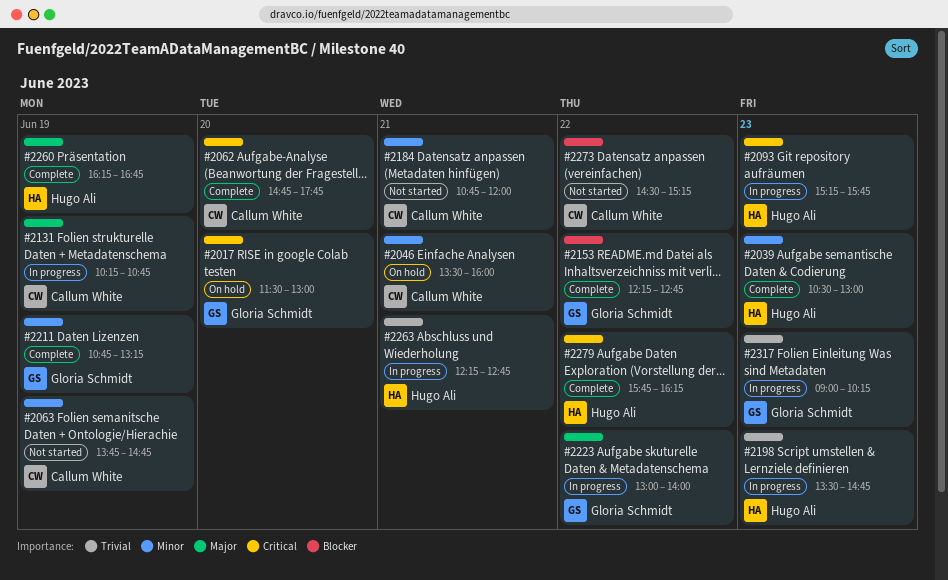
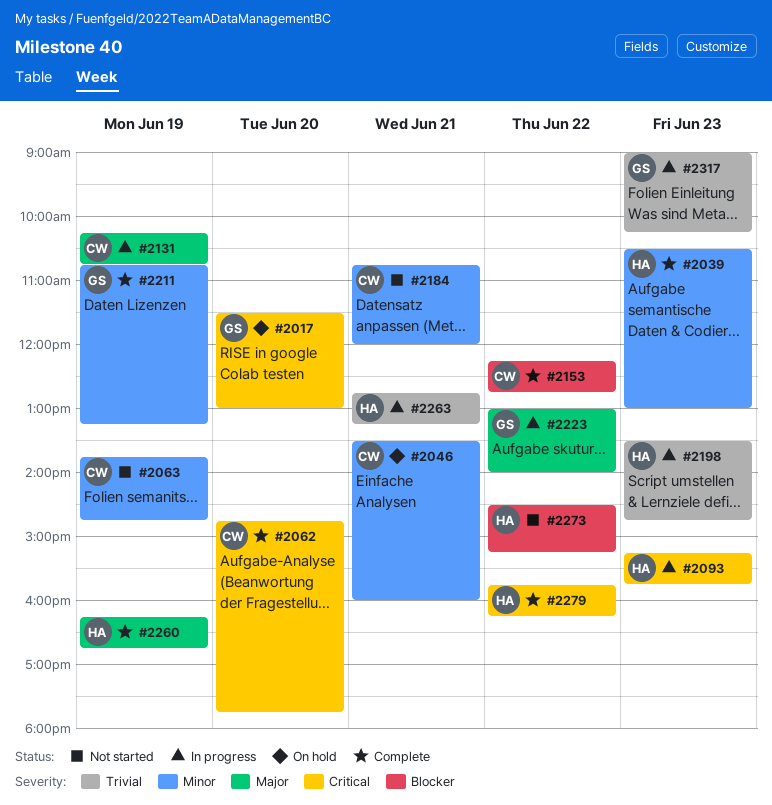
#2153, owner: Gloria Schmidt -> Callum White
#2263, begins: 12:15 -> 12:45
#2263, ends: 12:45 -> 13:15
#2273, owner: Callum White -> Hugo Ali

